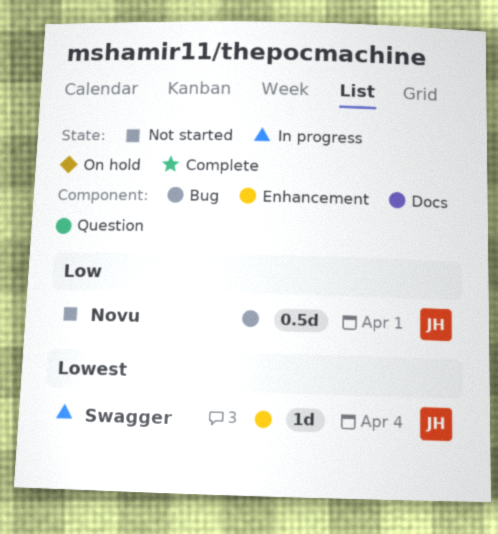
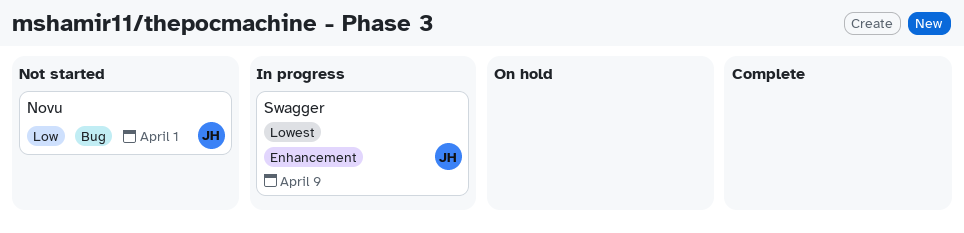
Swagger, due: Apr 4 -> Apr 9

